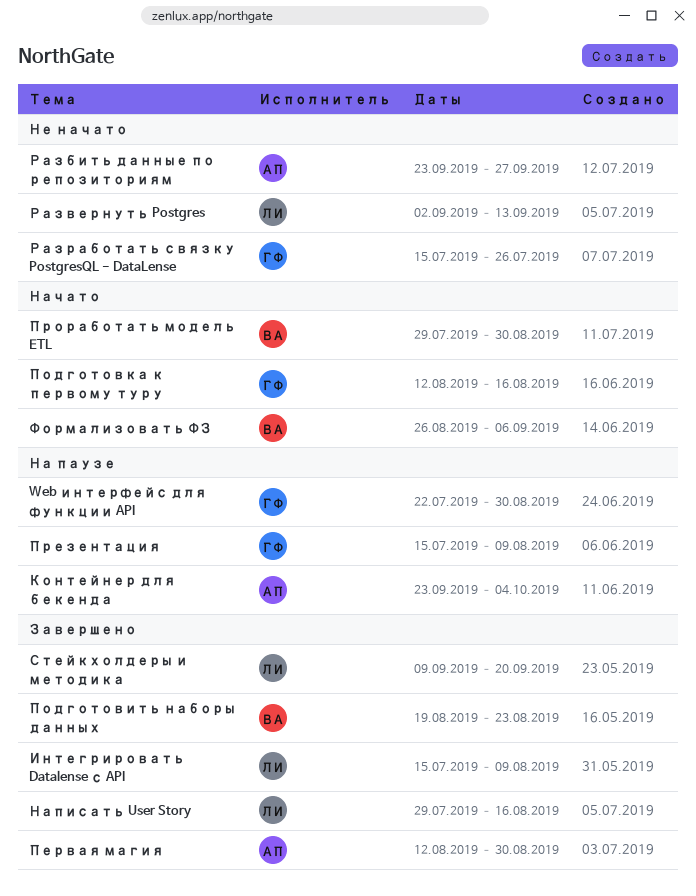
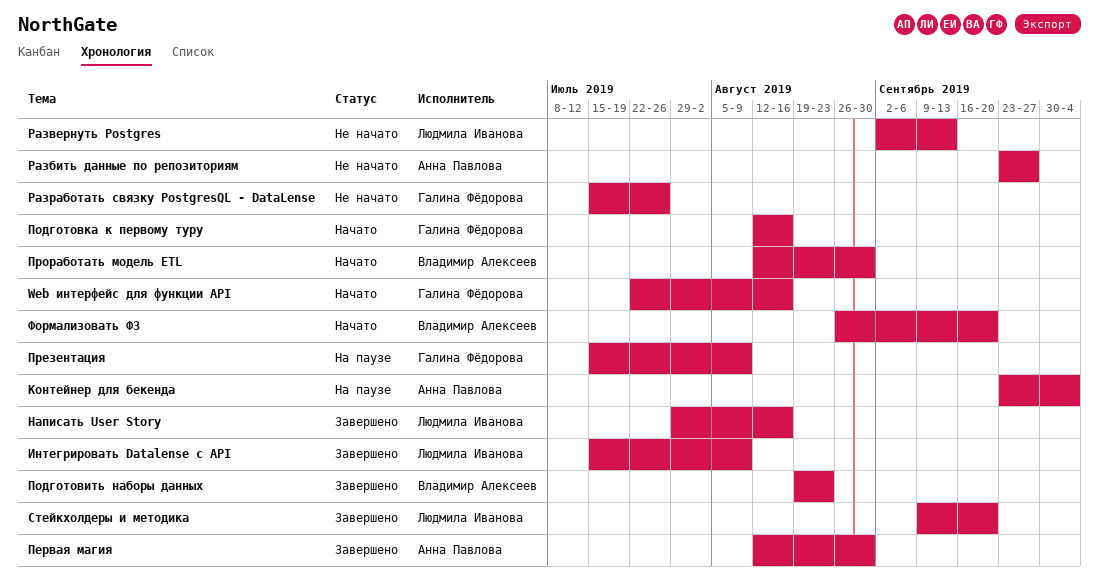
Web интерфейс для функции API, status: На паузе -> Начато
Web интерфейс для функции API, due: Aug 30 -> Aug 16
Проработать модель ETL, start: Jul 29 -> Aug 12
Формализовать ФЗ, due: Sep 6 -> Sep 20

